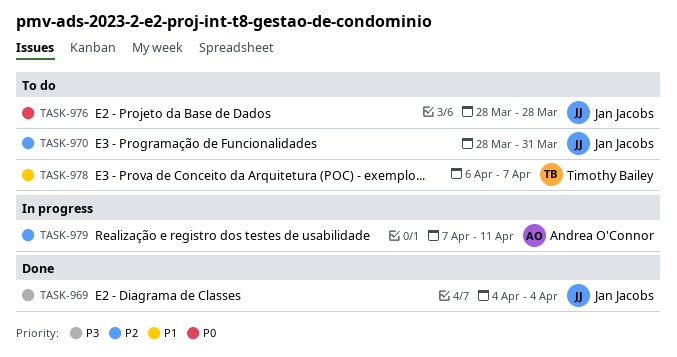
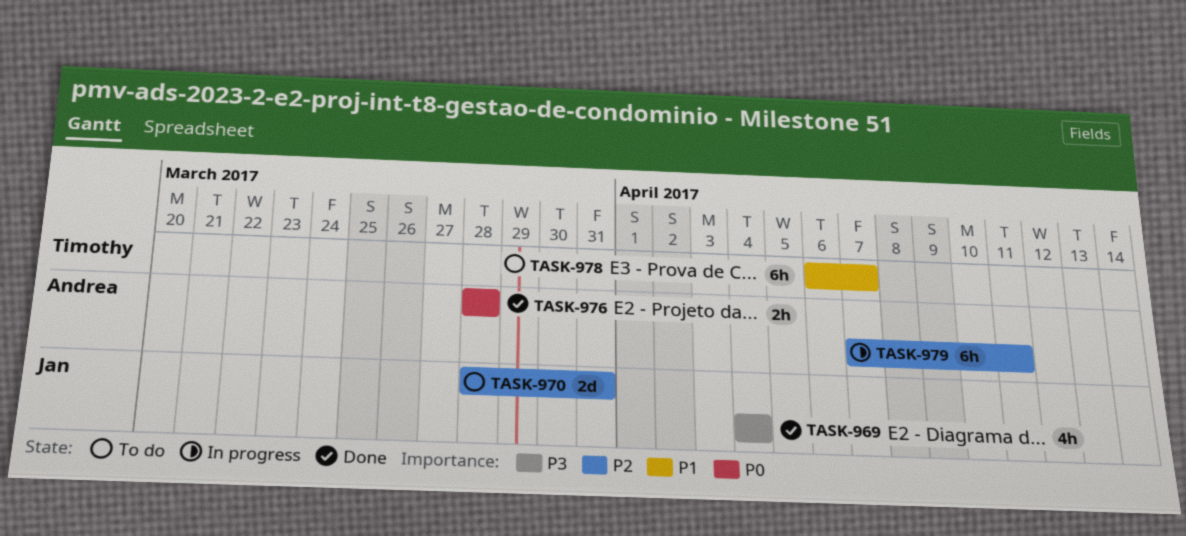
TASK-976, status: To do -> Done
TASK-976, owner: Jan Jacobs -> Andrea O'Connor

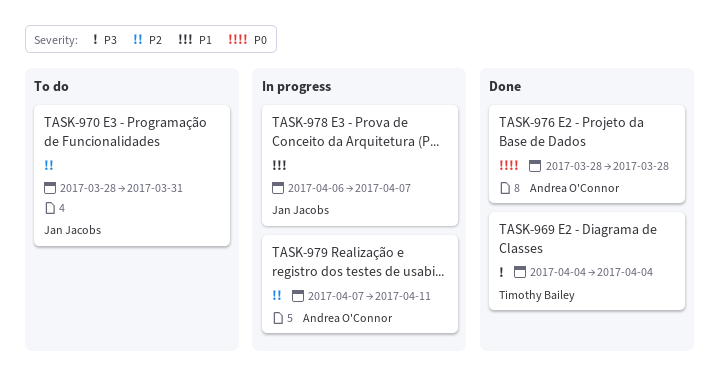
TASK-969, owner: Jan Jacobs -> Timothy Bailey
TASK-978, status: To do -> In progress
TASK-978, owner: Timothy Bailey -> Jan Jacobs

